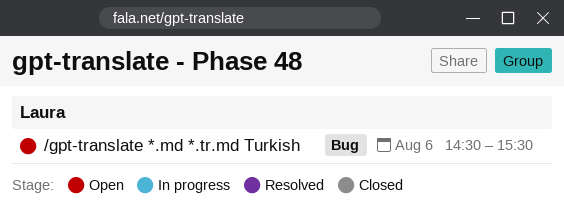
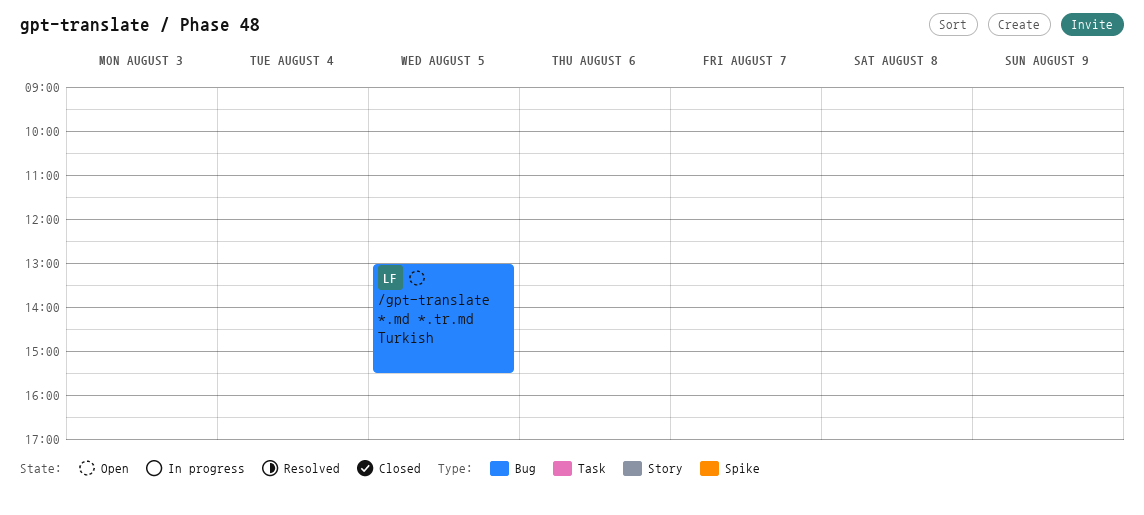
/gpt-translate *.md *.tr.md Turkish, day: Aug 6 -> Aug 5
/gpt-translate *.md *.tr.md Turkish, begins: 14:30 -> 13:00

